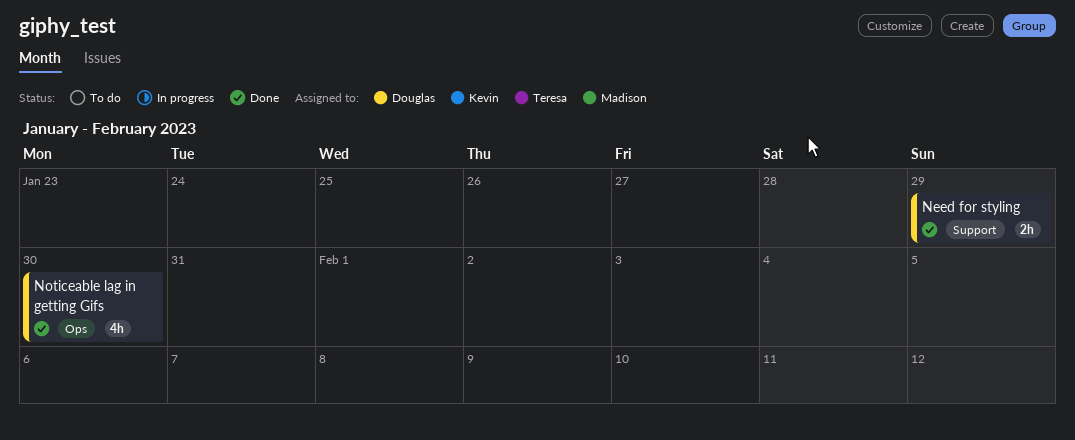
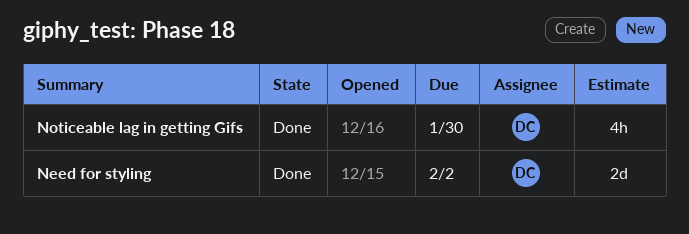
Need for styling, estimate: 2h -> 2d
Need for styling, due: Jan 29 -> Feb 2

